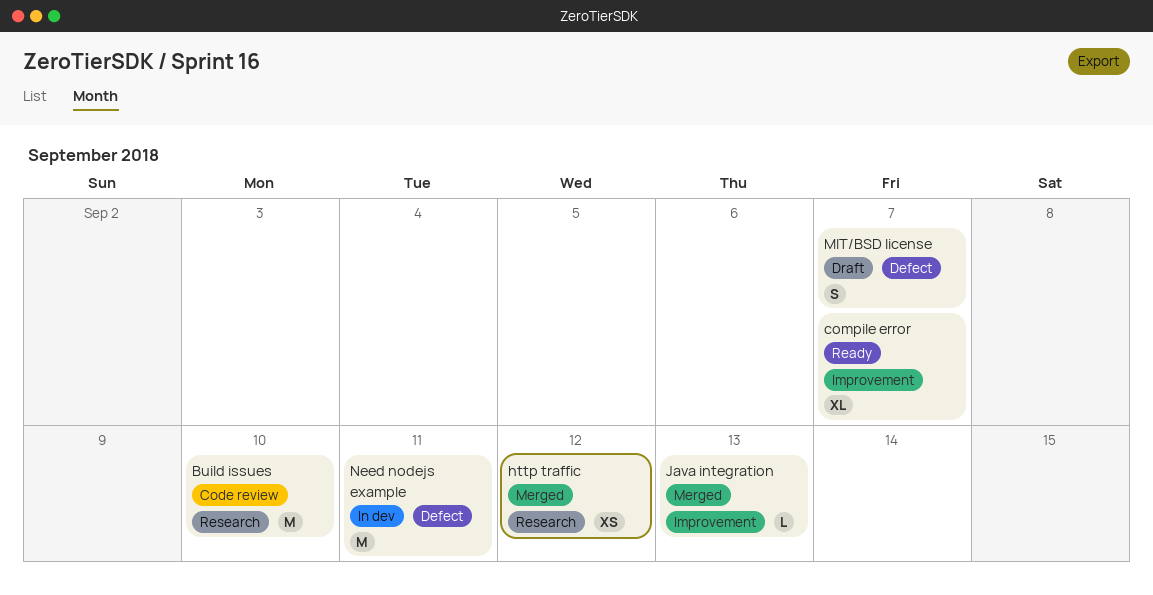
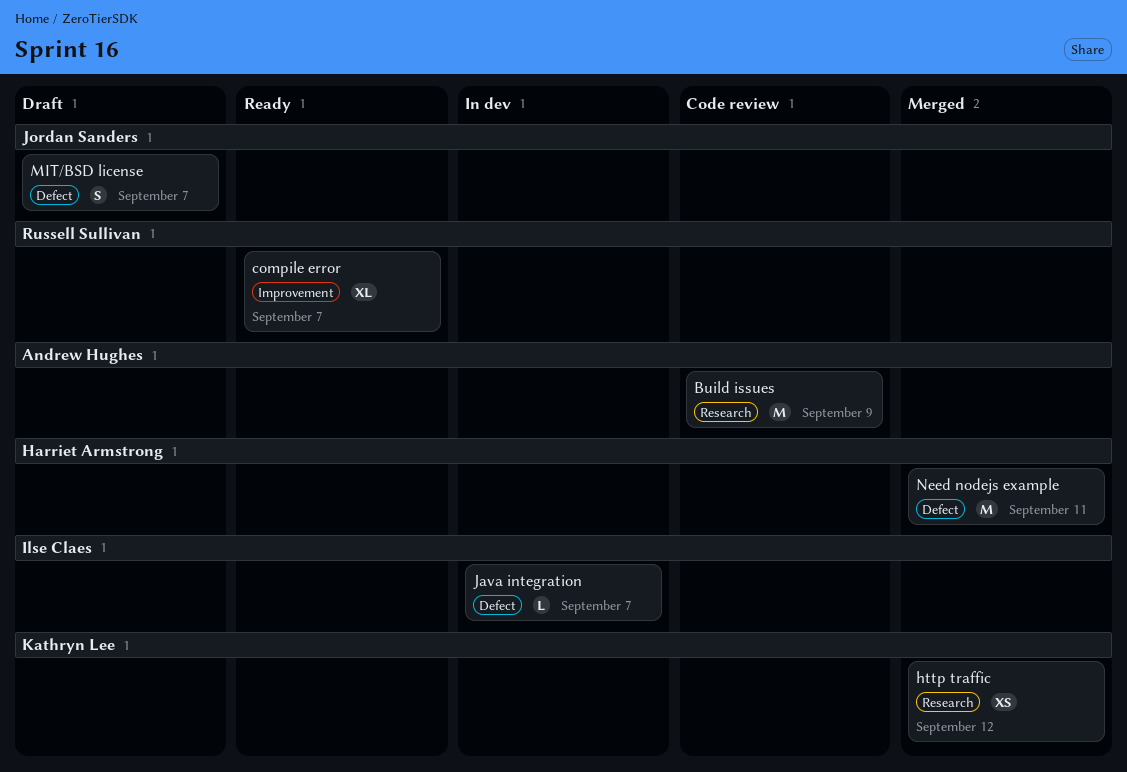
Build issues, due: Sep 10 -> Sep 9
Java integration, status: Merged -> In dev
Java integration, label: Improvement -> Defect
Java integration, due: Sep 13 -> Sep 7
Need nodejs example, status: In dev -> Merged

